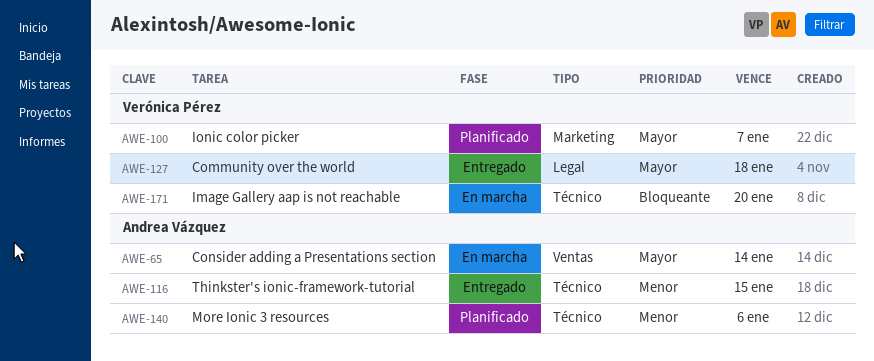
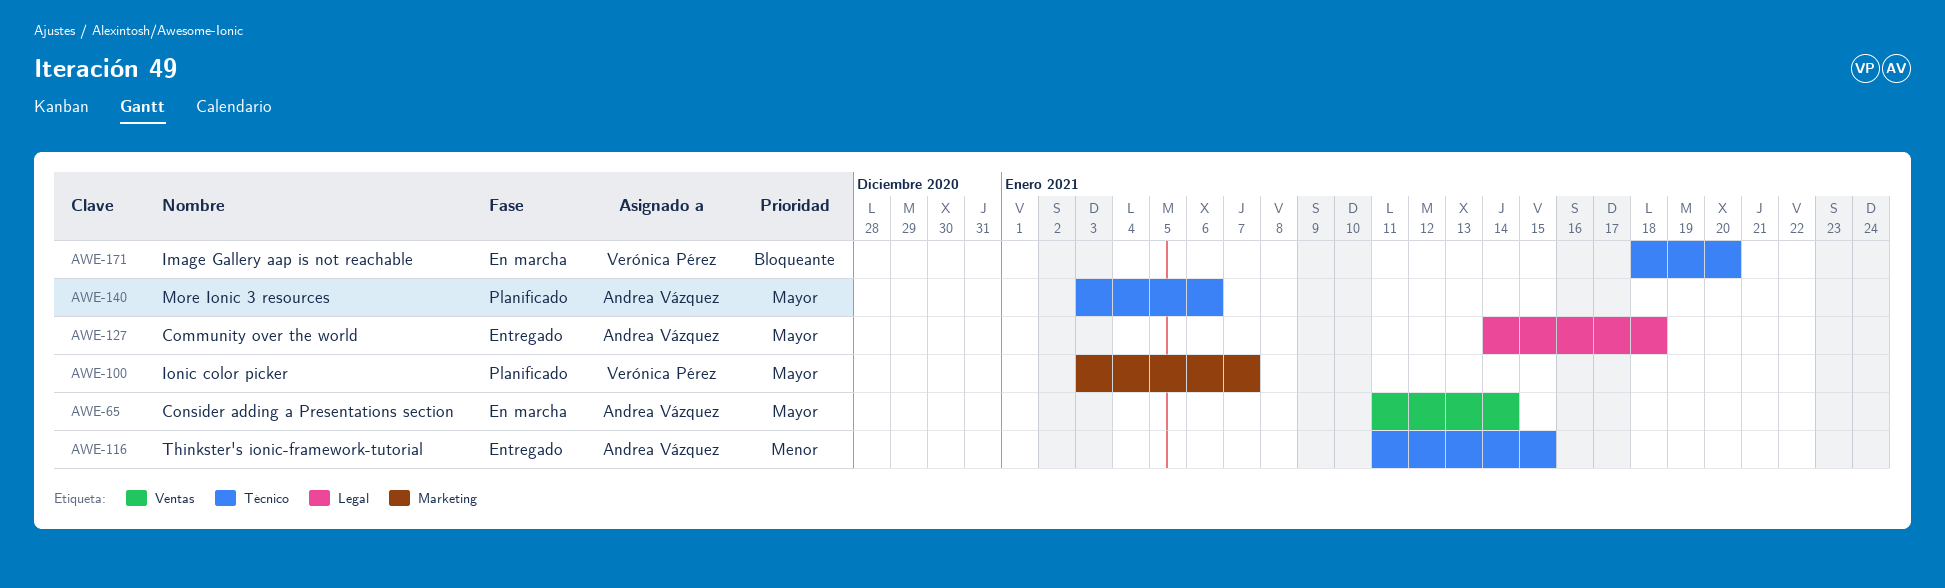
AWE-127, owner: Verónica Pérez -> Andrea Vázquez
AWE-140, priority: Menor -> Mayor

